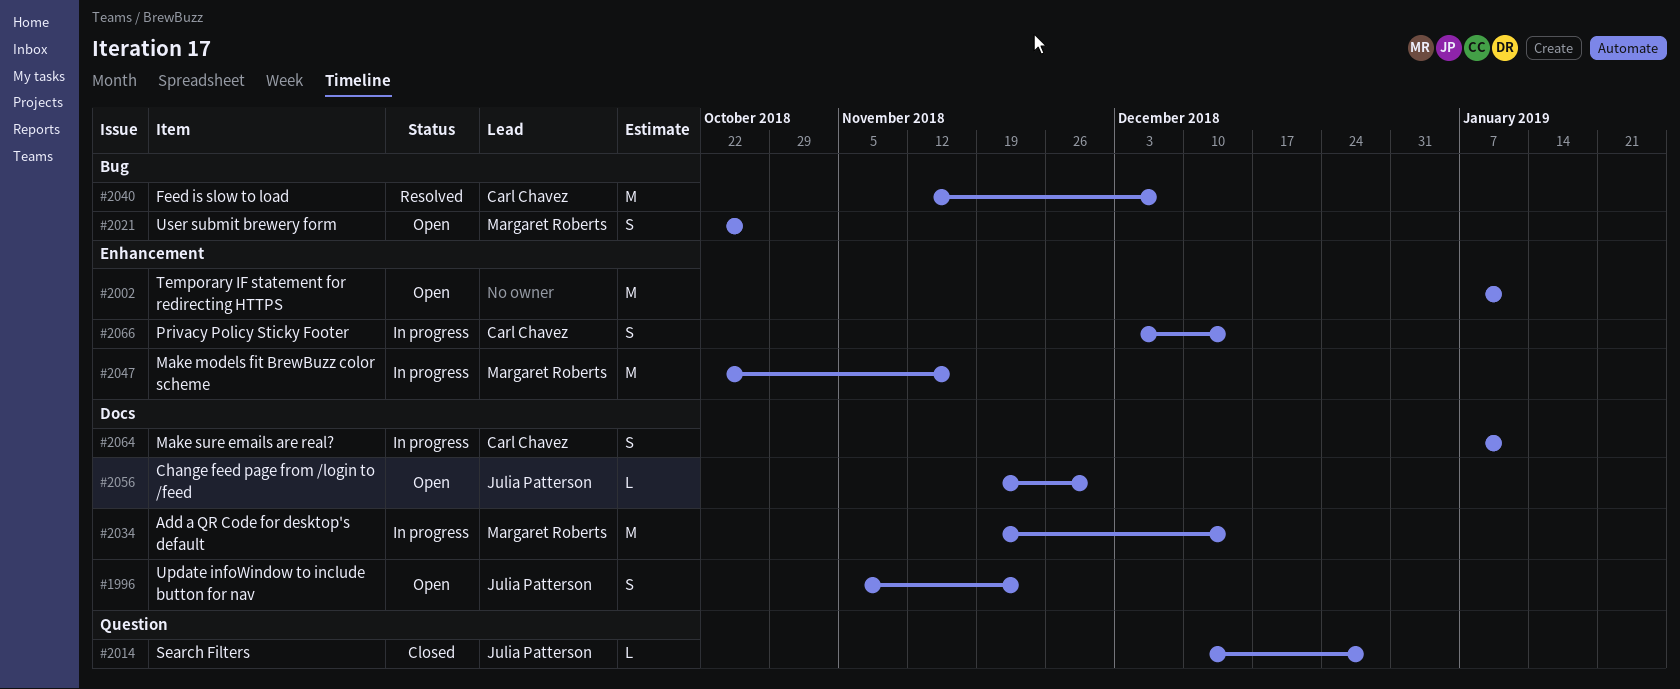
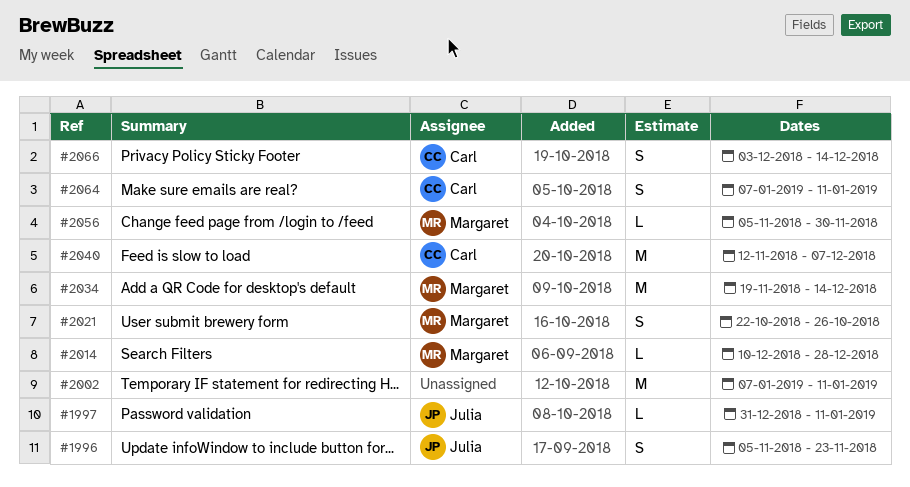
#1997: none -> present
#2014, owner: Julia Patterson -> Margaret Roberts
#2047: present -> none
#2056, owner: Julia Patterson -> Margaret Roberts
#2056, start: Nov 19 -> Nov 5

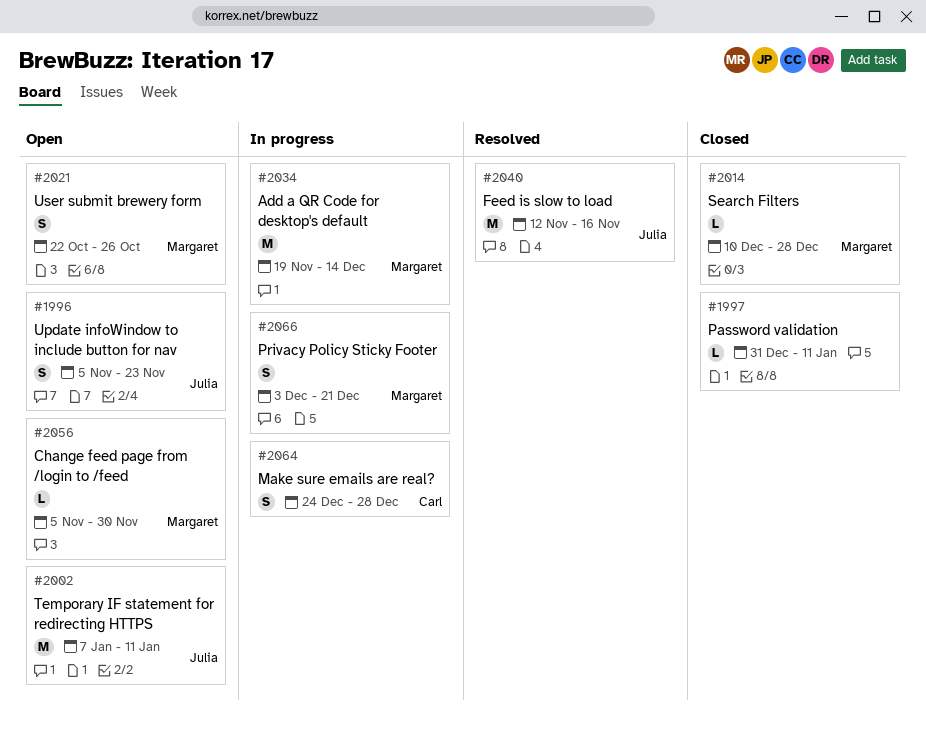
#1997, owner: Julia -> none
#2002, owner: none -> Julia
#2040, owner: Carl -> Julia
#2040, due: Dec 7 -> Nov 16
#2064, start: Jan 7 -> Dec 24
#2064, due: Jan 11 -> Dec 28
#2066, owner: Carl -> Margaret
#2066, due: Dec 14 -> Dec 21

